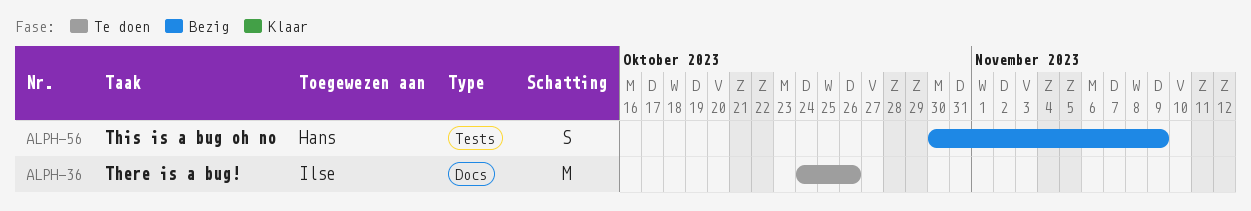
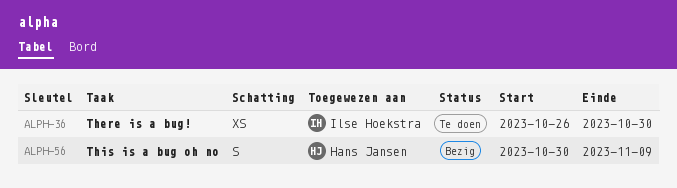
ALPH-36, estimate: M -> XS
ALPH-36, start: Oct 24 -> Oct 26
ALPH-36, due: Oct 26 -> Oct 30

